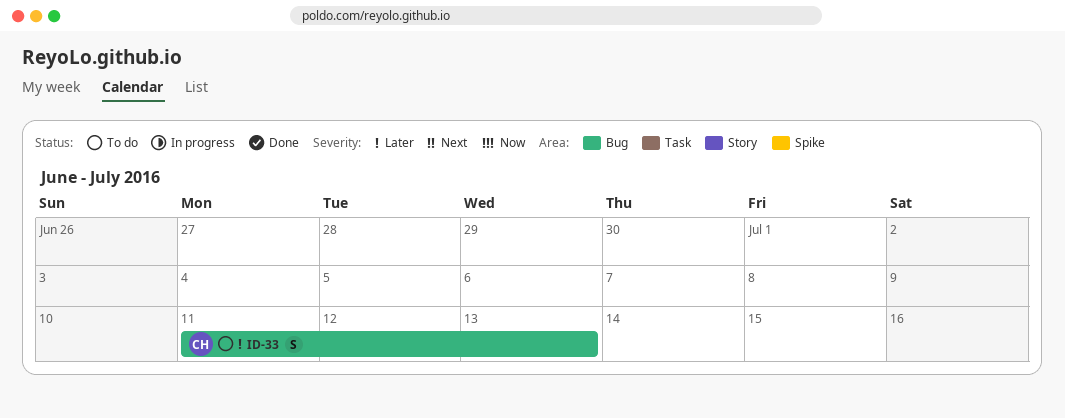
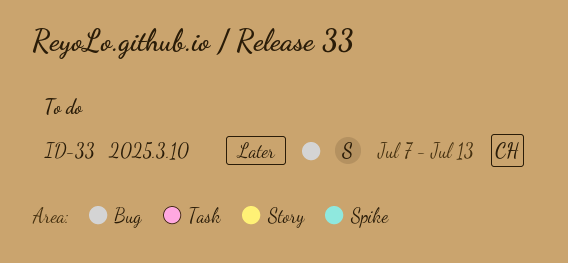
ID-33, start: Jul 11 -> Jul 7

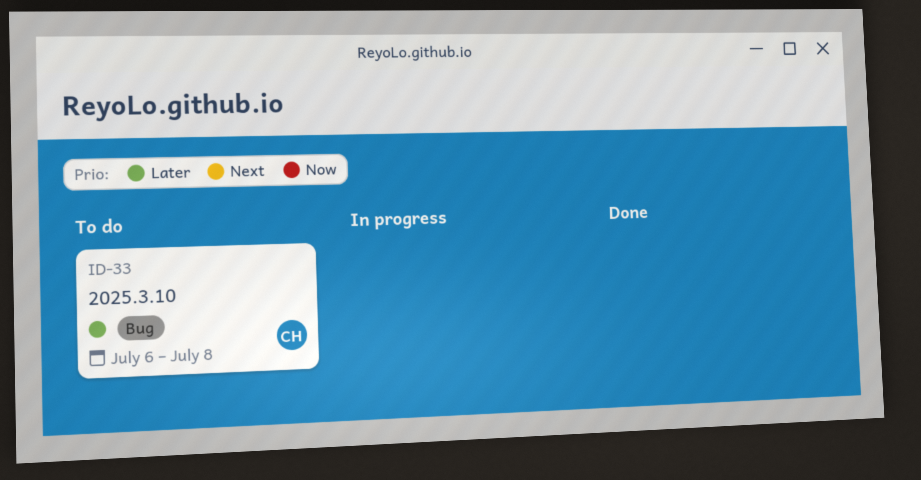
ID-33, start: Jul 7 -> Jul 6
ID-33, due: Jul 13 -> Jul 8

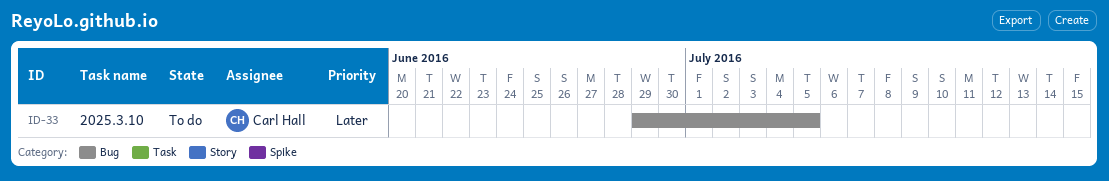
ID-33, start: Jul 6 -> Jun 29
ID-33, due: Jul 8 -> Jul 5

